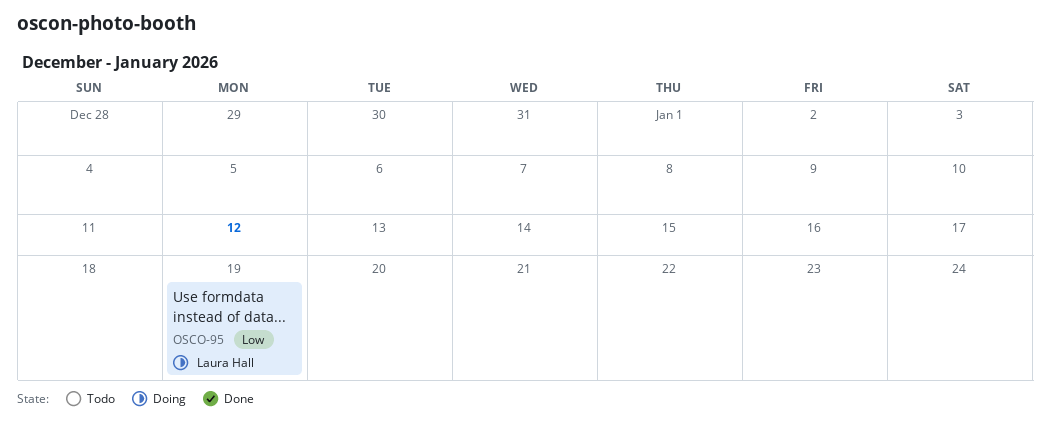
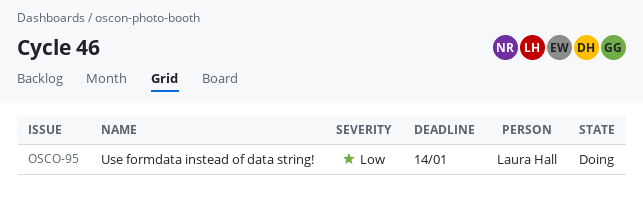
OSCO-95, due: Jan 19 -> Jan 14

